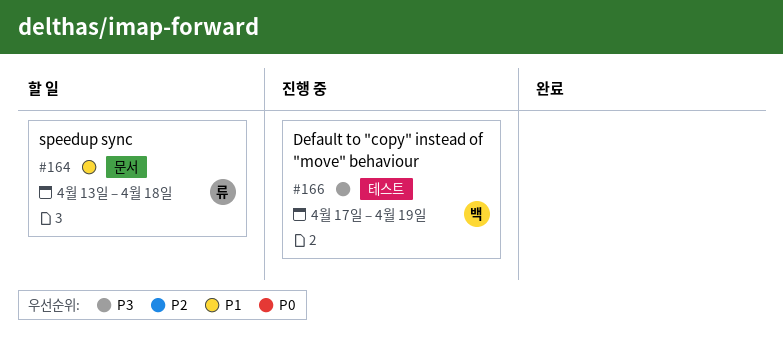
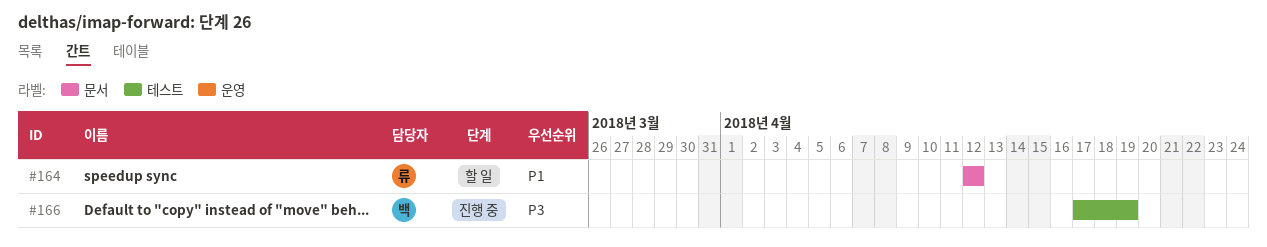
#164, start: Apr 13 -> Apr 12
#164, due: Apr 18 -> Apr 12

